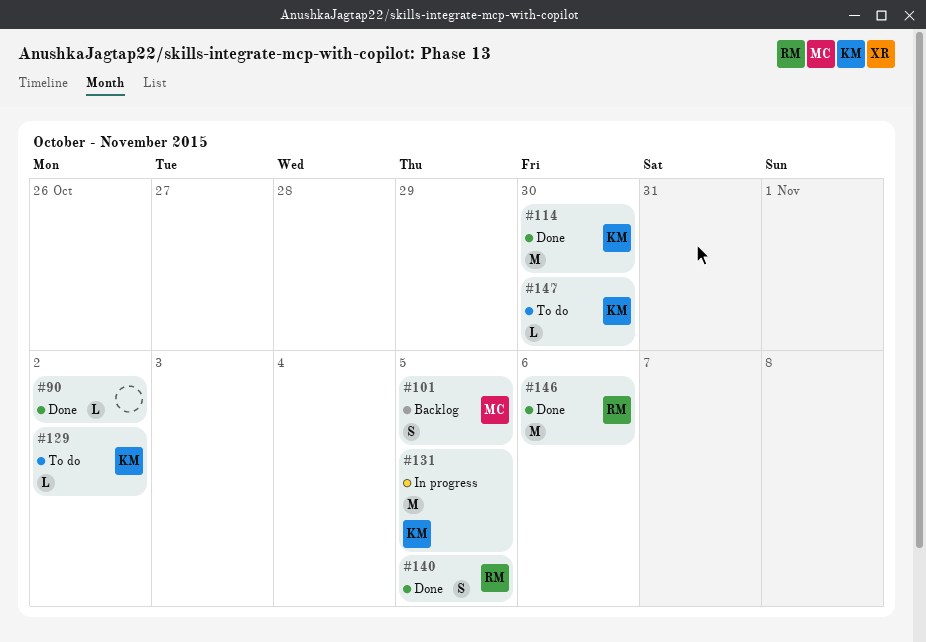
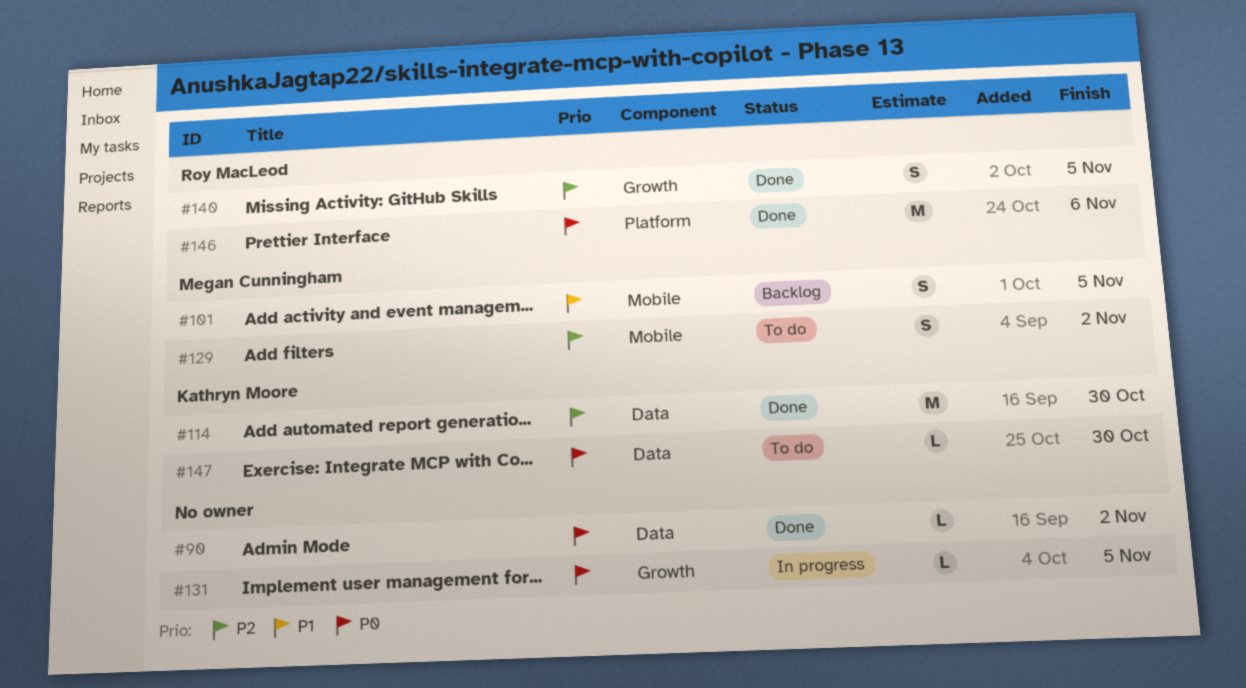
#129, owner: Kathryn Moore -> Megan Cunningham
#129, estimate: L -> S
#131, owner: Kathryn Moore -> none
#131, estimate: M -> L

